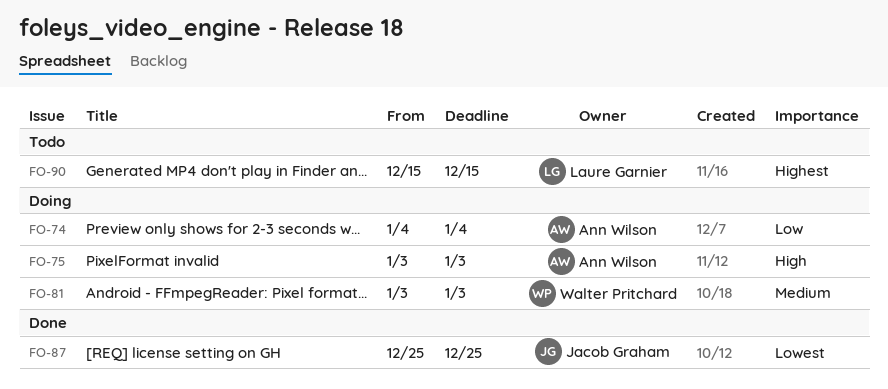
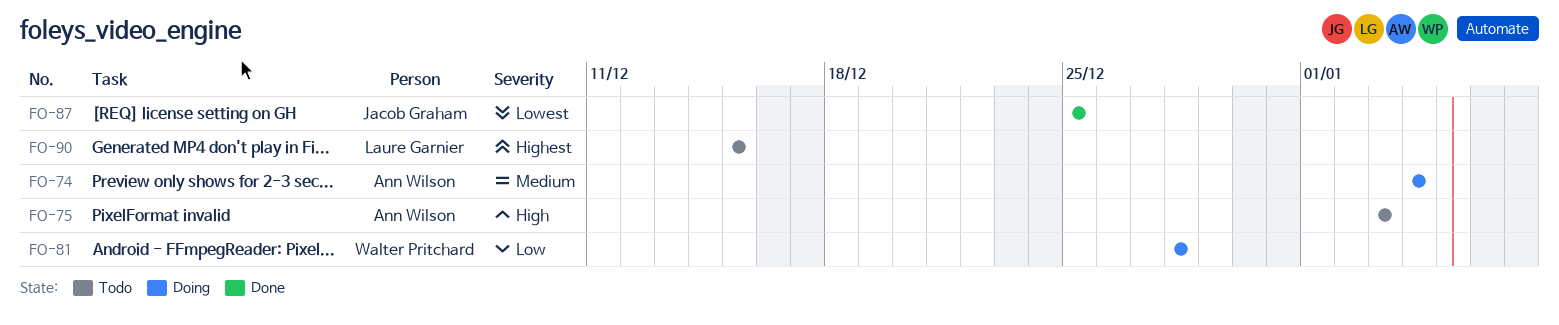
FO-74, priority: Low -> Medium
FO-75, status: Doing -> Todo
FO-81, priority: Medium -> Low
FO-81, start: Jan 3 -> Dec 28
FO-81, due: Jan 3 -> Dec 28

